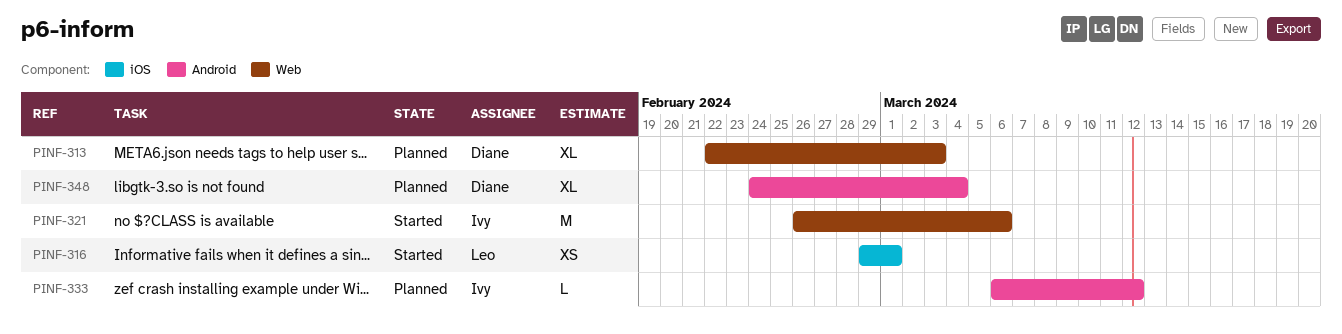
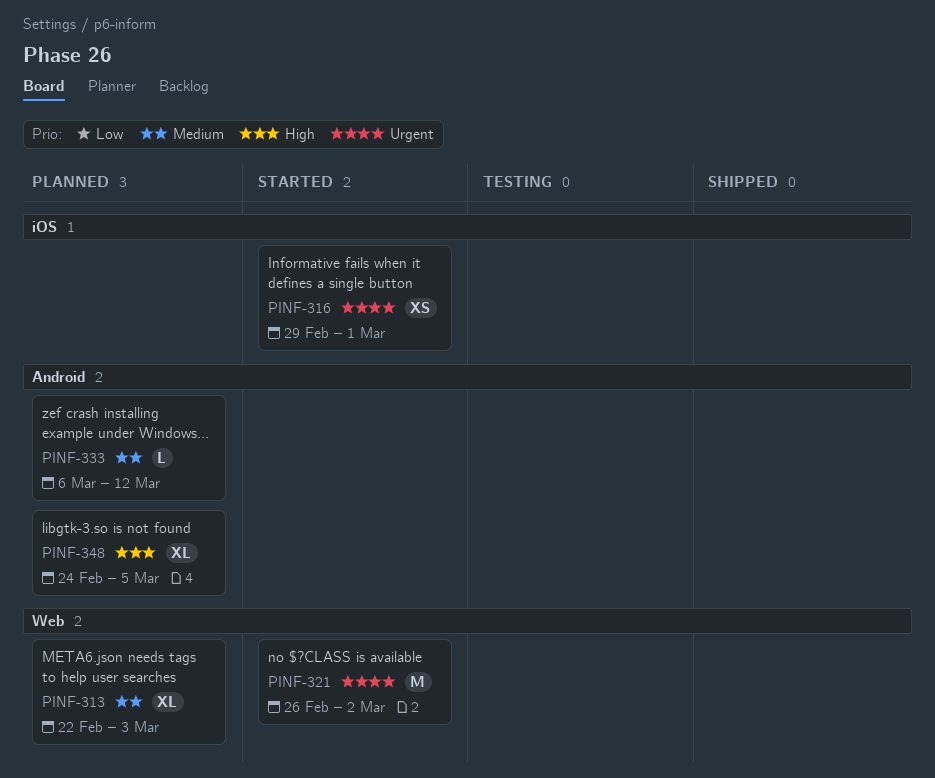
PINF-321, due: Mar 6 -> Mar 2
PINF-348, due: Mar 4 -> Mar 5

